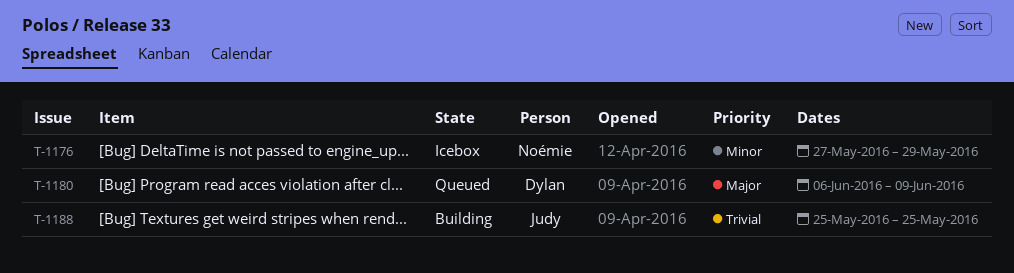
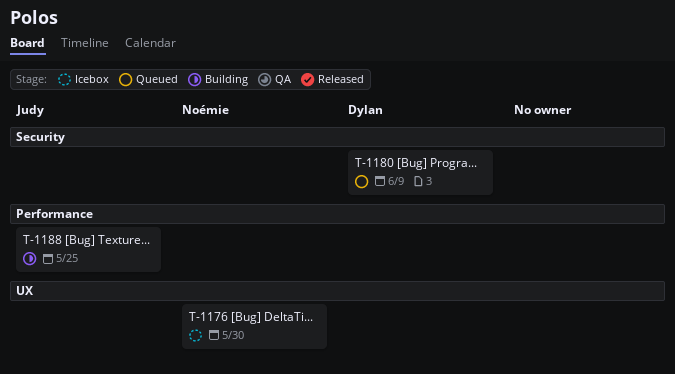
T-1176, due: May 29 -> May 30

